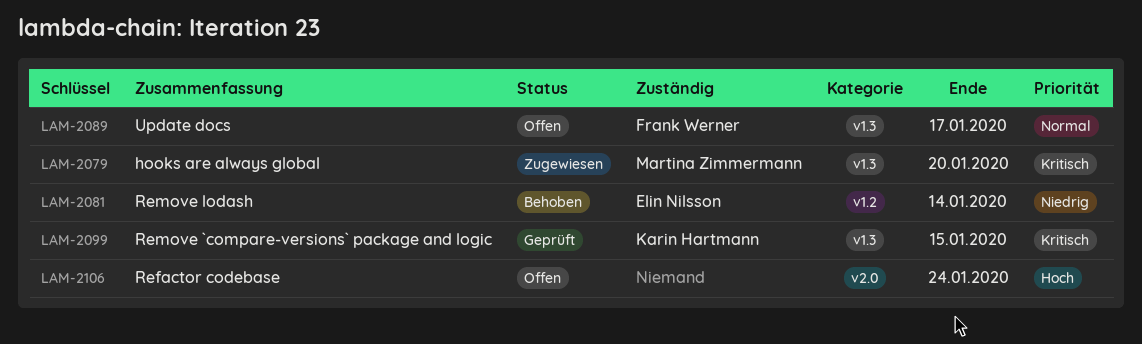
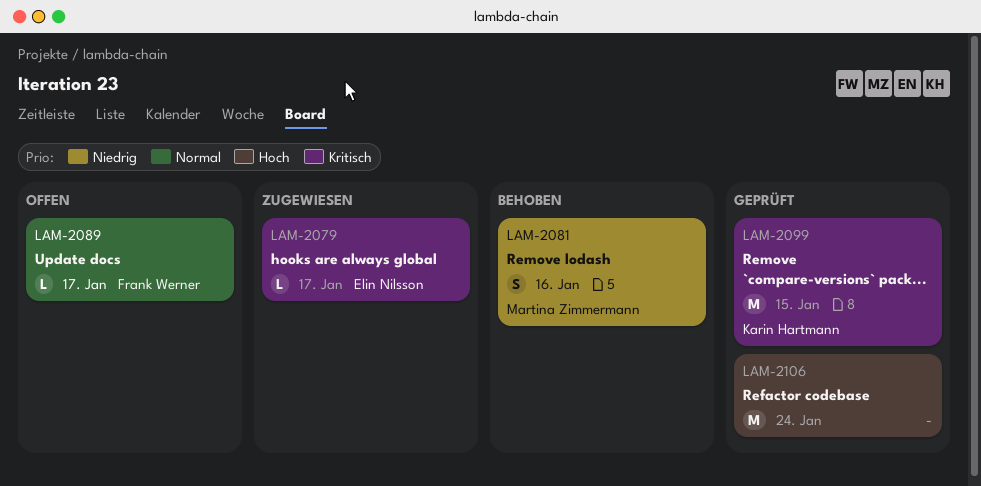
LAM-2079, owner: Martina Zimmermann -> Elin Nilsson
LAM-2079, due: Jan 20 -> Jan 17
LAM-2081, owner: Elin Nilsson -> Martina Zimmermann
LAM-2081, due: Jan 14 -> Jan 16
LAM-2106, status: Offen -> Geprüft

